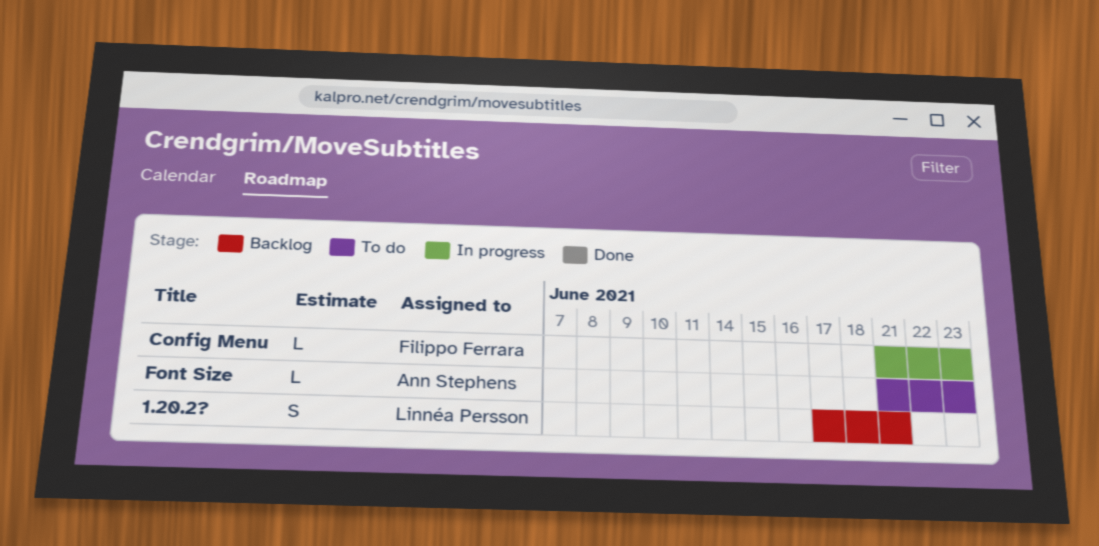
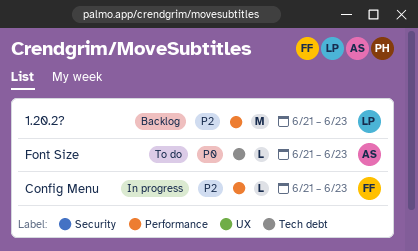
1.20.2?, estimate: S -> M
1.20.2?, start: Jun 17 -> Jun 21
1.20.2?, due: Jun 21 -> Jun 23

